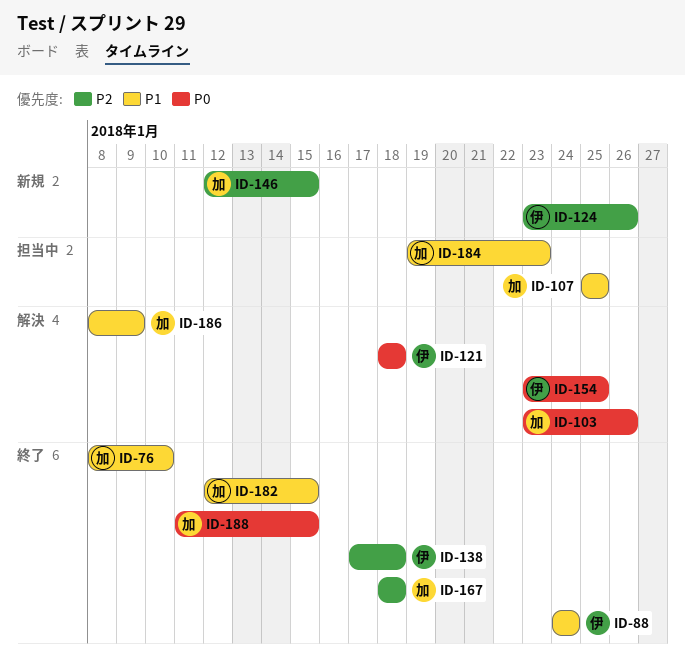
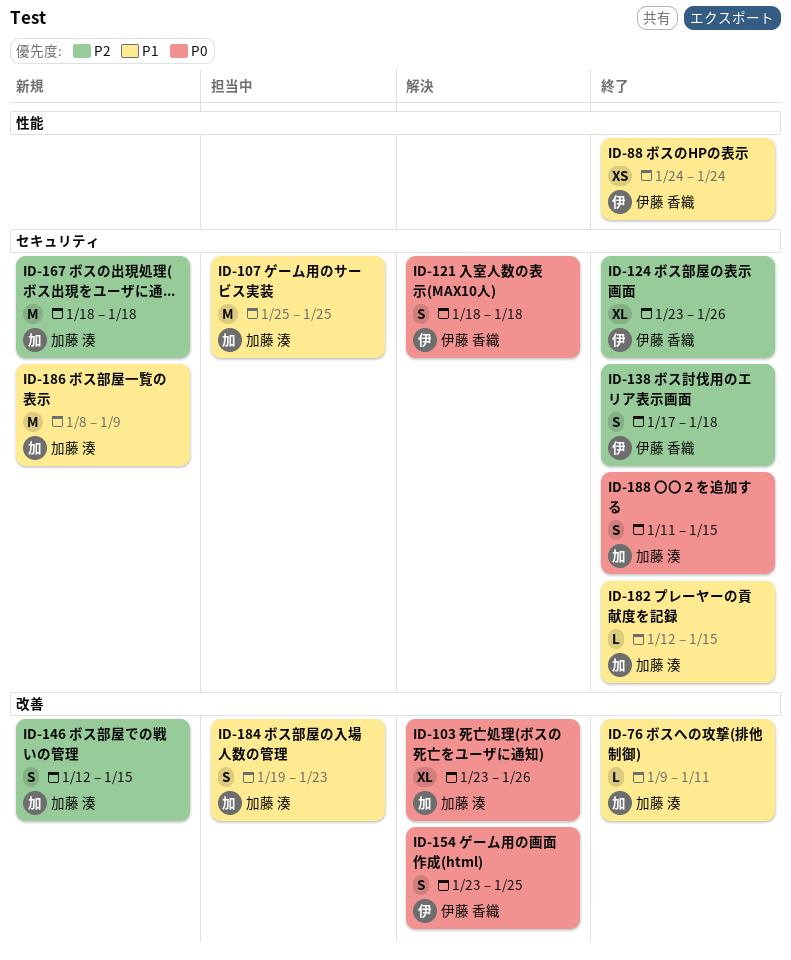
ID-76, start: Jan 8 -> Jan 9
ID-76, due: Jan 10 -> Jan 11
ID-124, status: 新規 -> 終了
ID-167, status: 終了 -> 新規
ID-186, status: 解決 -> 新規

